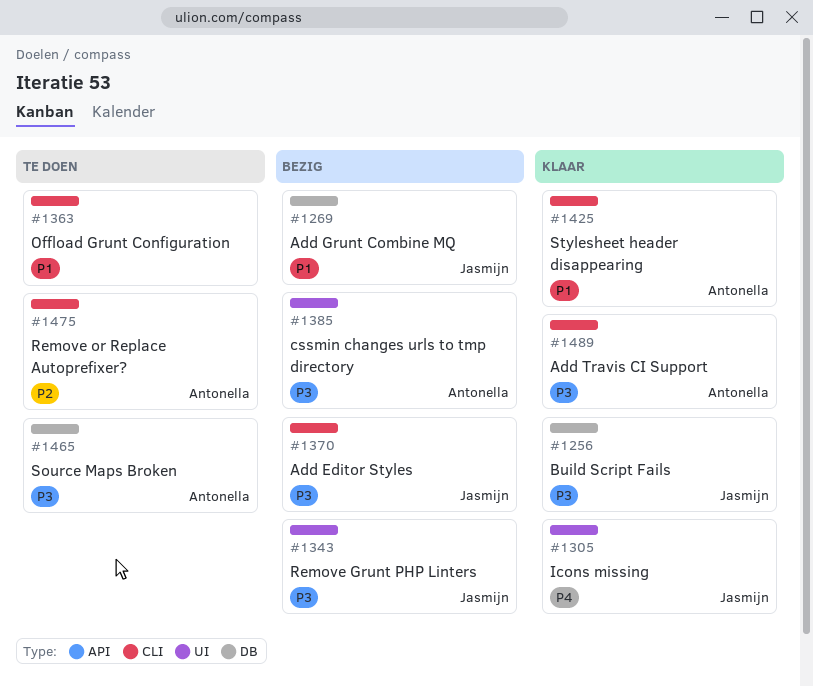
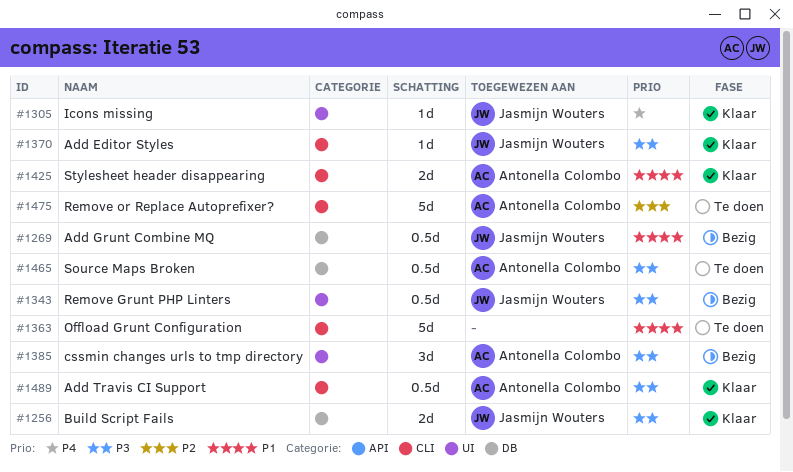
#1370, status: Bezig -> Klaar

